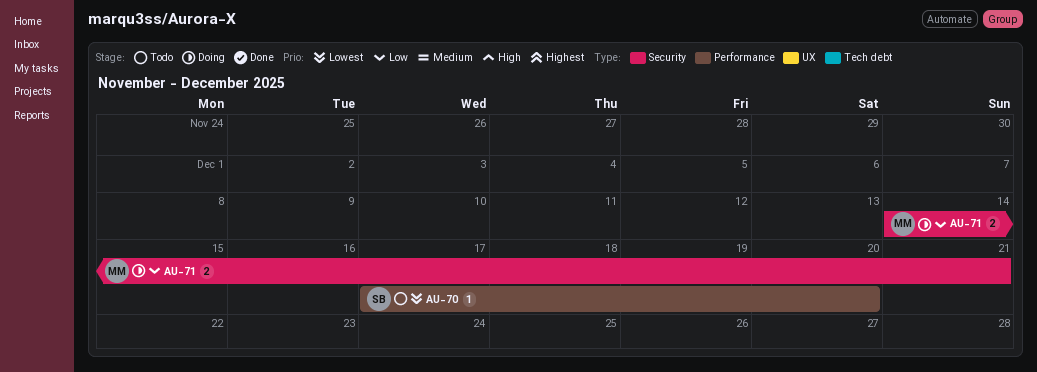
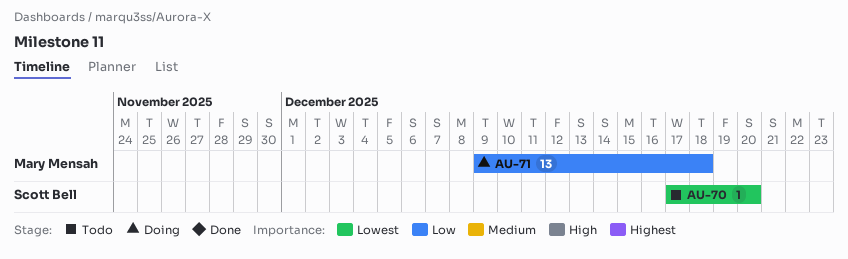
AU-71, estimate: 2 -> 13
AU-71, start: Dec 14 -> Dec 9
AU-71, due: Dec 21 -> Dec 18

